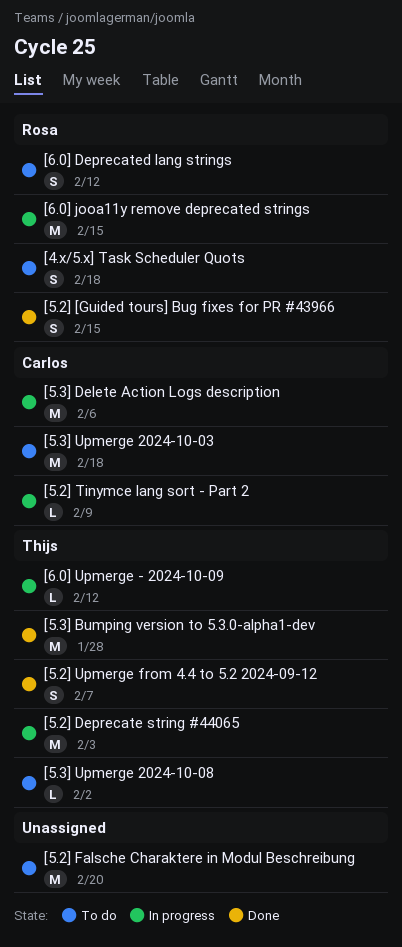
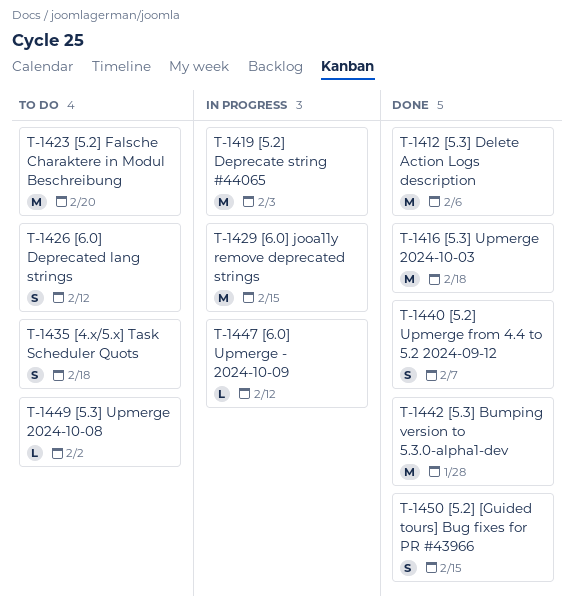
[5.2] Tinymce lang sort - Part 2: present -> none
[5.3] Delete Action Logs description, status: In progress -> Done
[5.3] Upmerge 2024-10-03, status: To do -> Done

